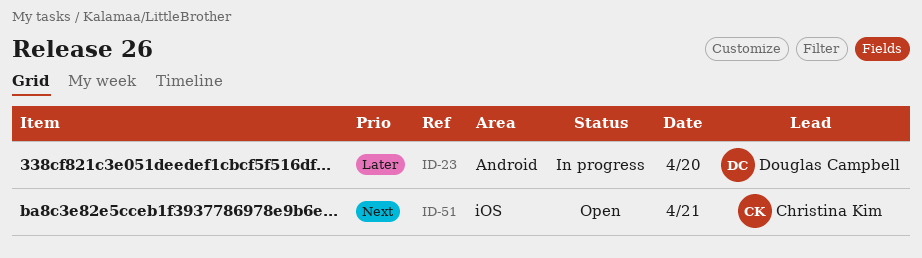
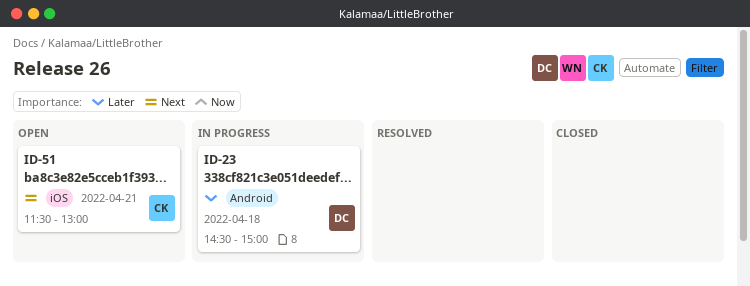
ID-23, day: Apr 20 -> Apr 18

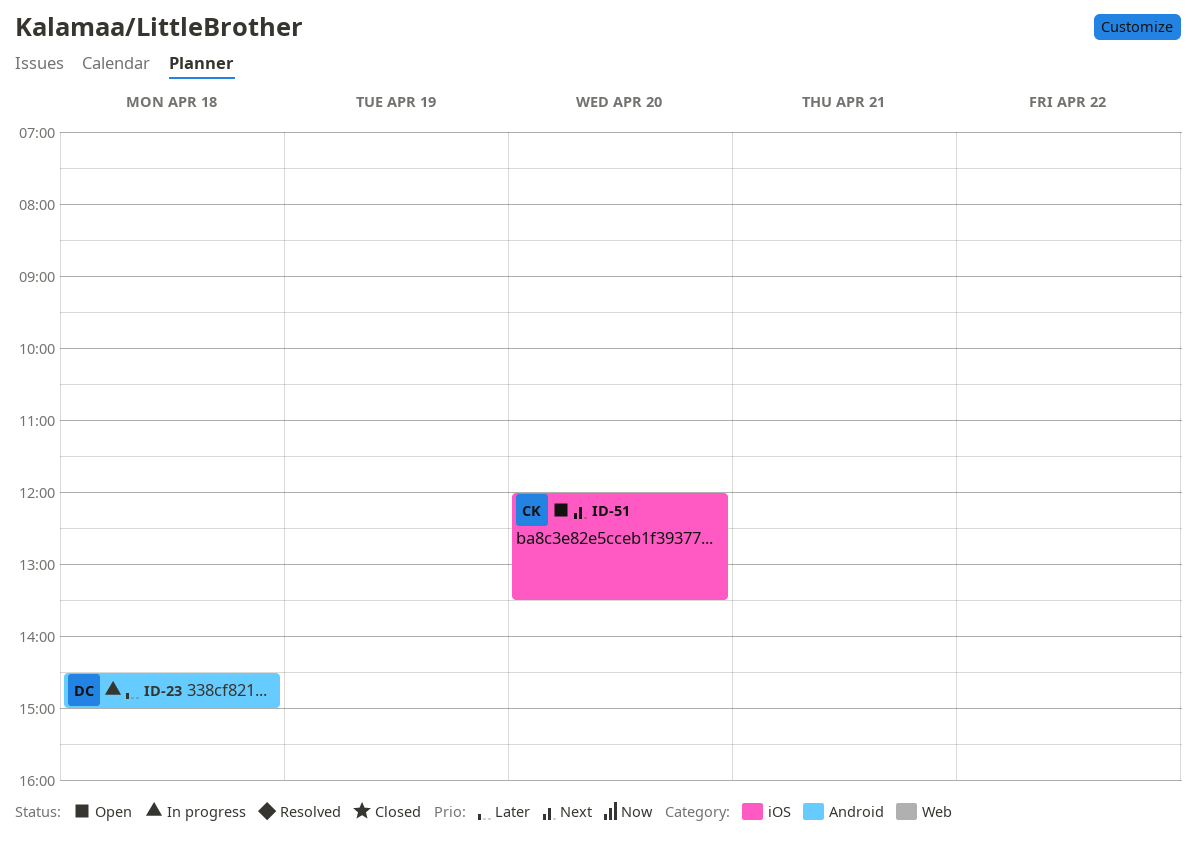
ID-51, day: Apr 21 -> Apr 20
ID-51, begins: 11:30 -> 12:00
ID-51, ends: 13:00 -> 13:30

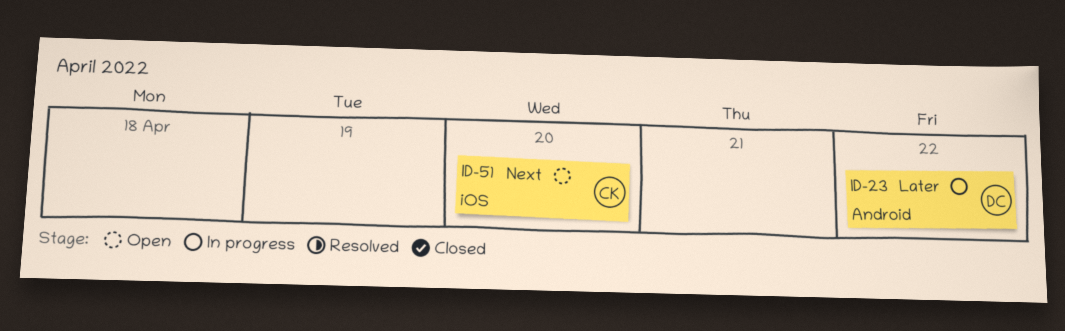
ID-23, day: Apr 18 -> Apr 22

